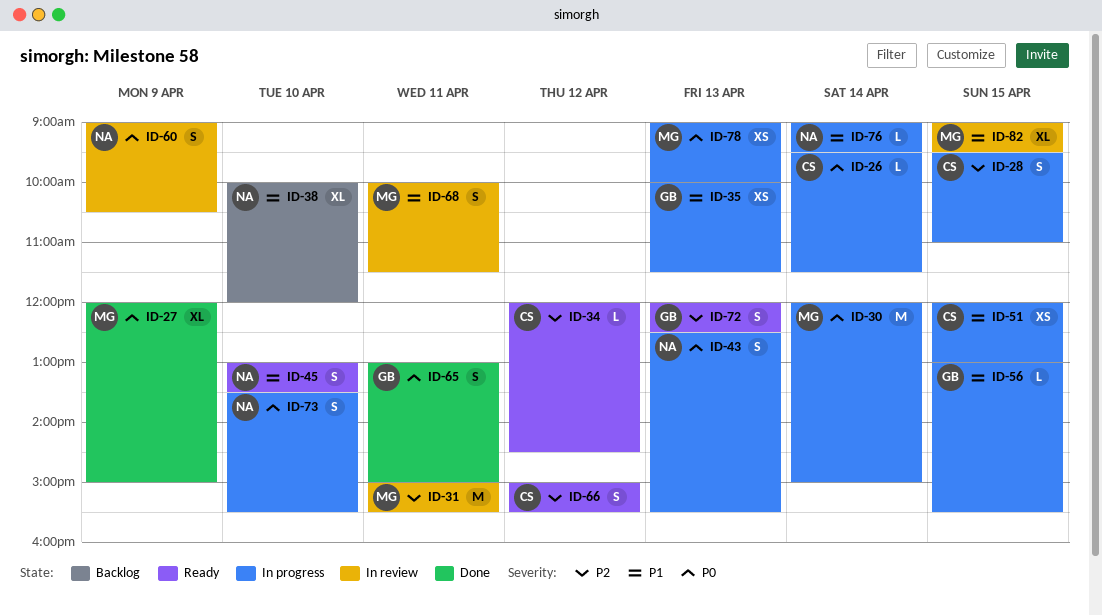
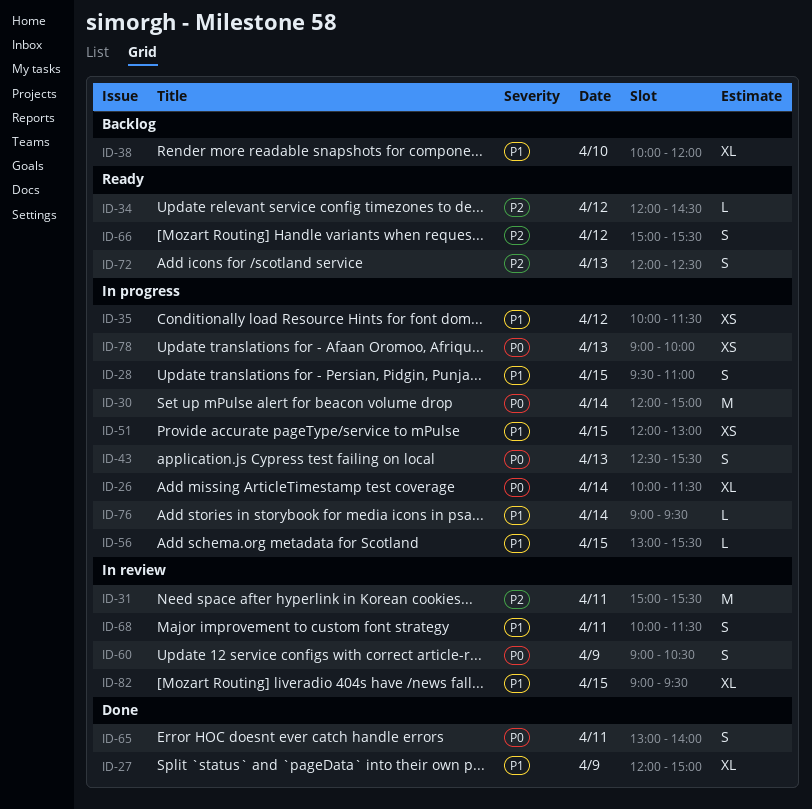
ID-26, estimate: L -> XL
ID-26, begins: 09:30 -> 10:00
ID-27, priority: P0 -> P1
ID-28, priority: P2 -> P1
ID-35, day: Apr 13 -> Apr 12
ID-45: present -> none
ID-65, ends: 15:00 -> 14:00
ID-73: present -> none

